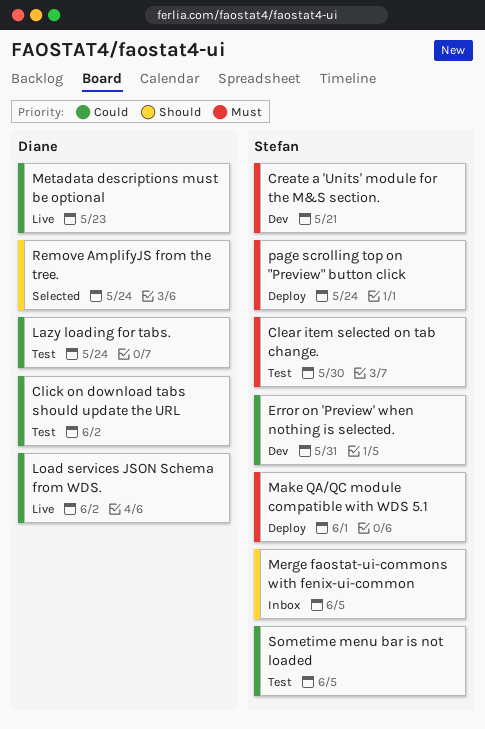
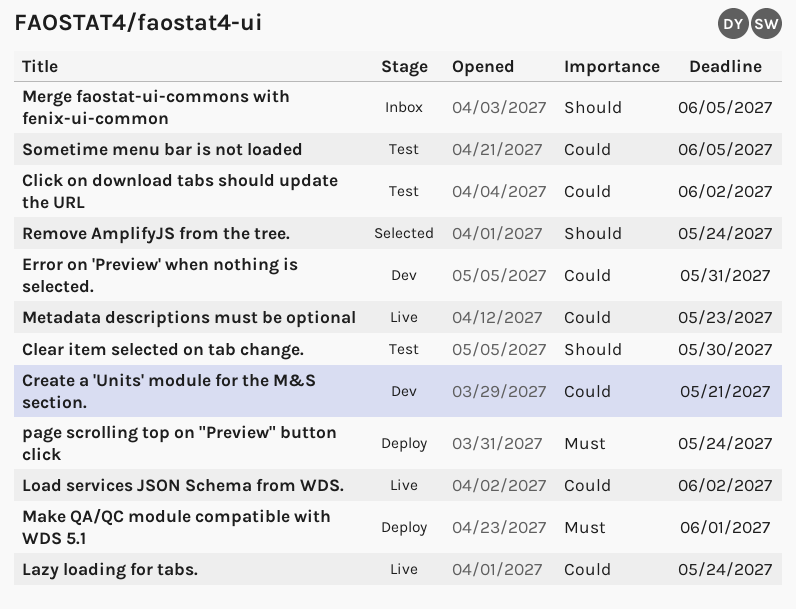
Clear item selected on tab change., priority: Must -> Should
Create a 'Units' module for the M&S section., priority: Must -> Could
Lazy loading for tabs., status: Test -> Live

